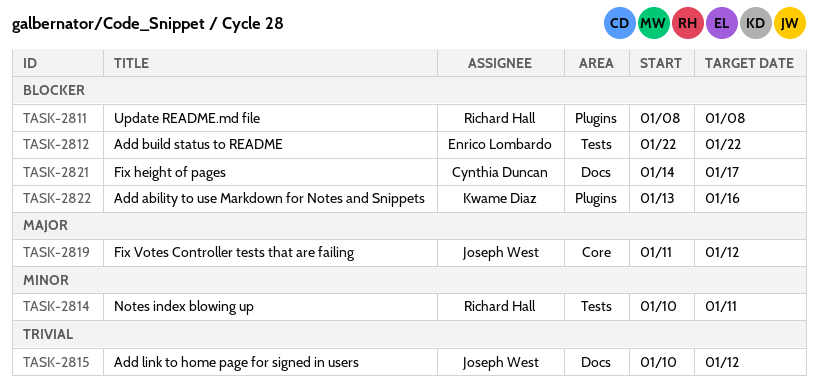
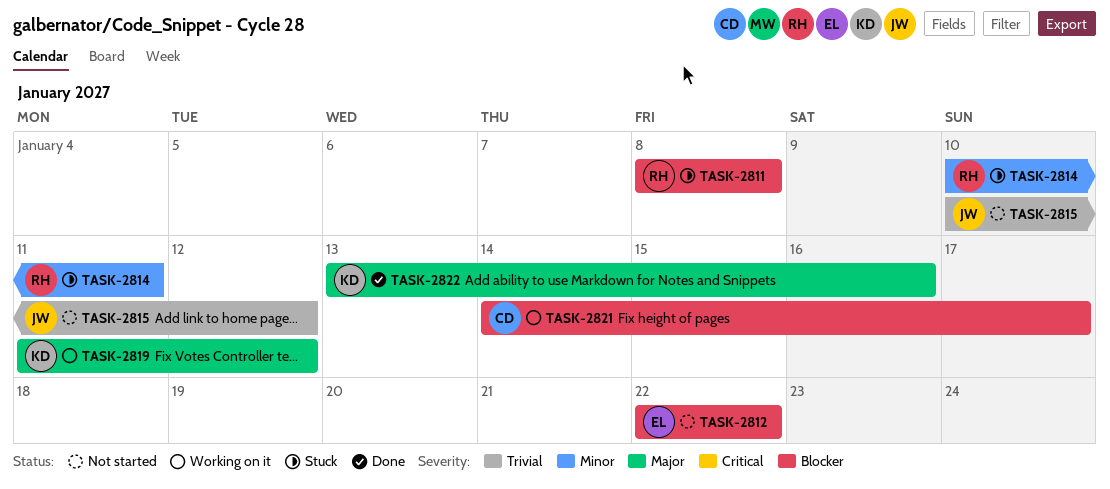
TASK-2819, owner: Joseph West -> Kwame Diaz
TASK-2822, priority: Blocker -> Major

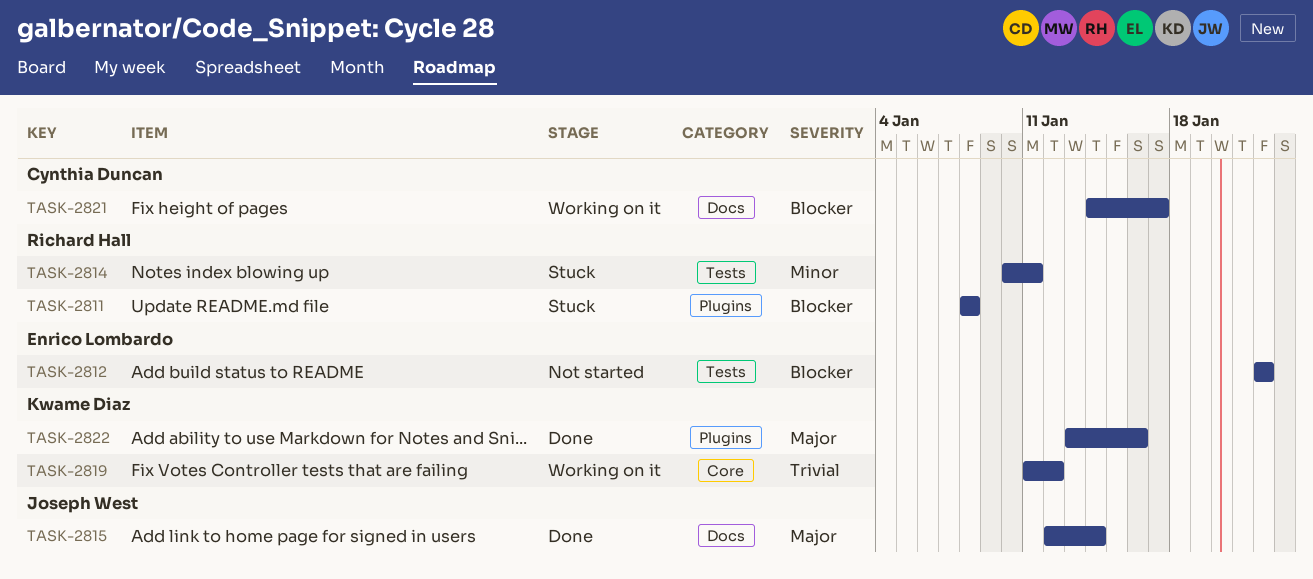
TASK-2815, status: Not started -> Done
TASK-2815, priority: Trivial -> Major
TASK-2815, start: Jan 10 -> Jan 12
TASK-2815, due: Jan 12 -> Jan 14
TASK-2819, priority: Major -> Trivial

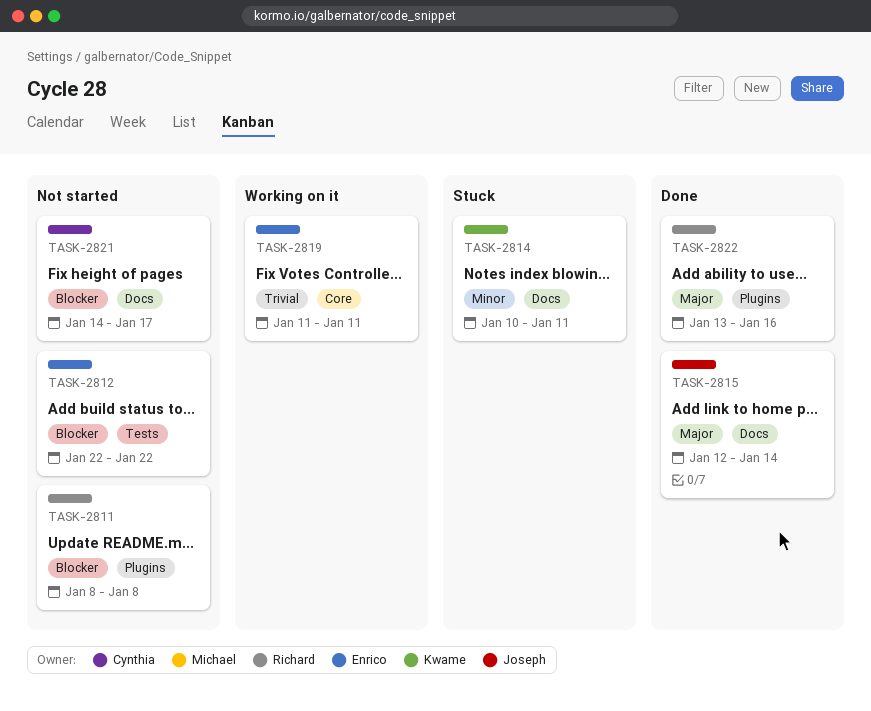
TASK-2811, status: Stuck -> Not started
TASK-2814, owner: Richard Hall -> Kwame Diaz
TASK-2814, label: Tests -> Docs
TASK-2819, owner: Kwame Diaz -> Enrico Lombardo
TASK-2819, due: Jan 12 -> Jan 11
TASK-2821, status: Working on it -> Not started
TASK-2822, owner: Kwame Diaz -> Richard Hall

